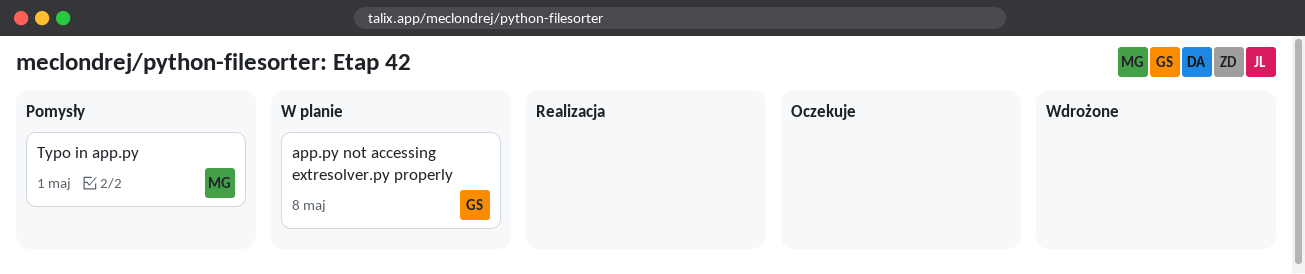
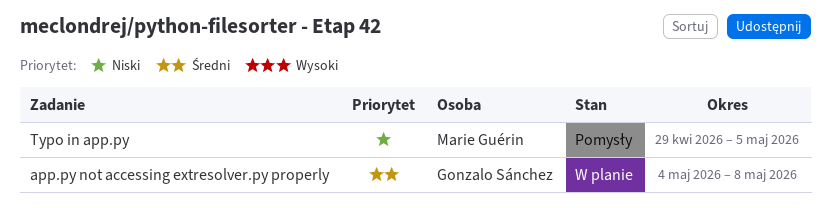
Typo in app.py, due: May 1 -> May 5

